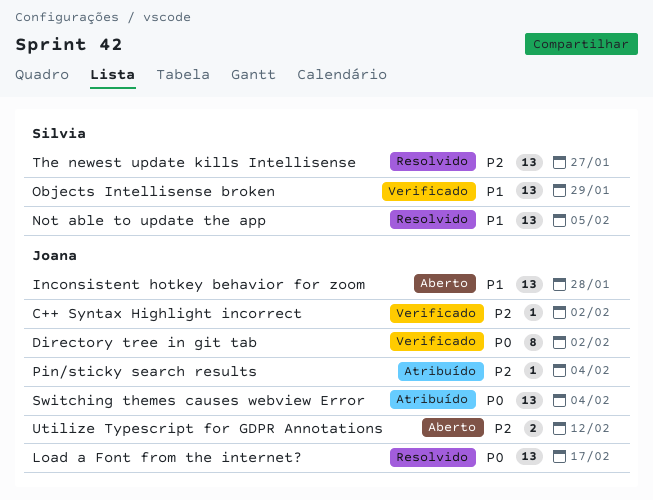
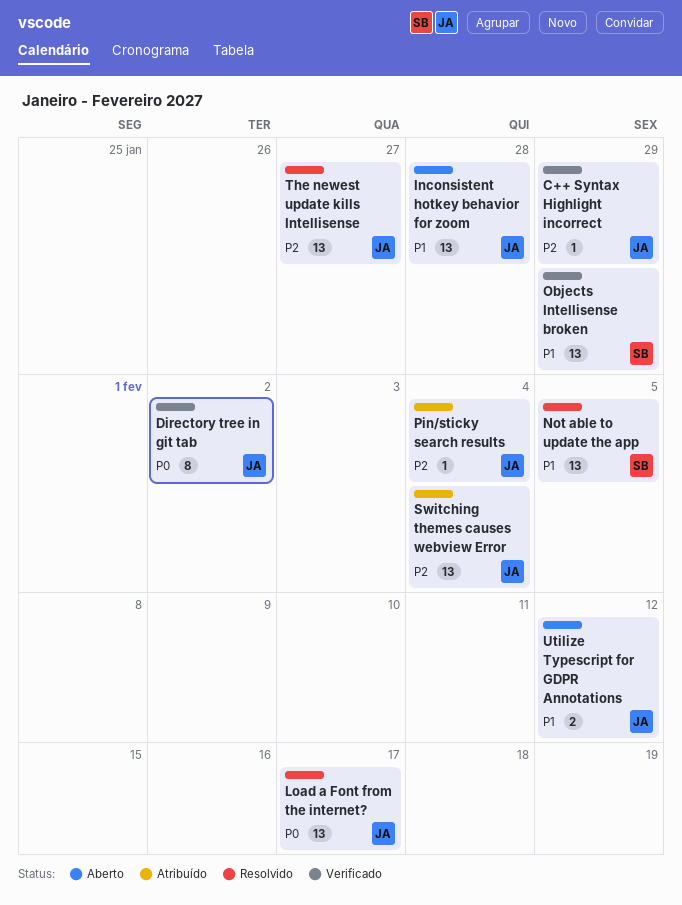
C++ Syntax Highlight incorrect, due: Feb 2 -> Jan 29
Switching themes causes webview Error, priority: P0 -> P2
The newest update kills Intellisense, owner: Silvia -> Joana
Utilize Typescript for GDPR Annotations, priority: P2 -> P1

